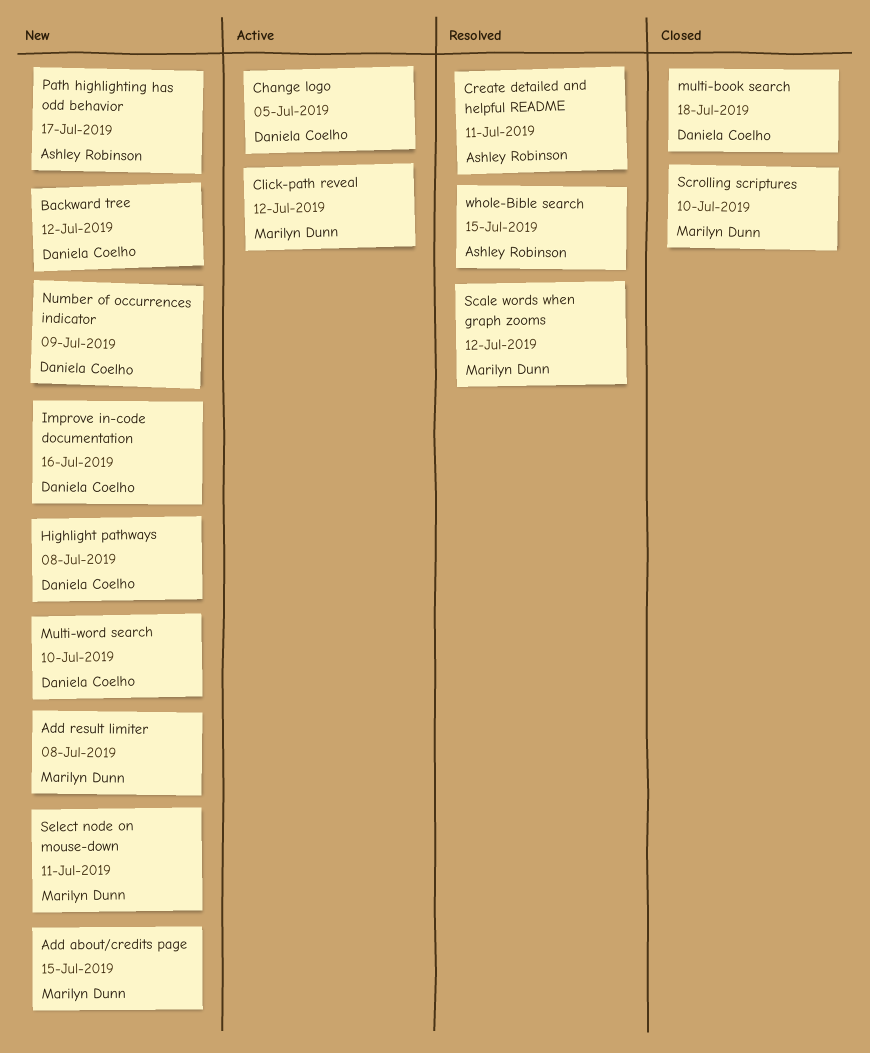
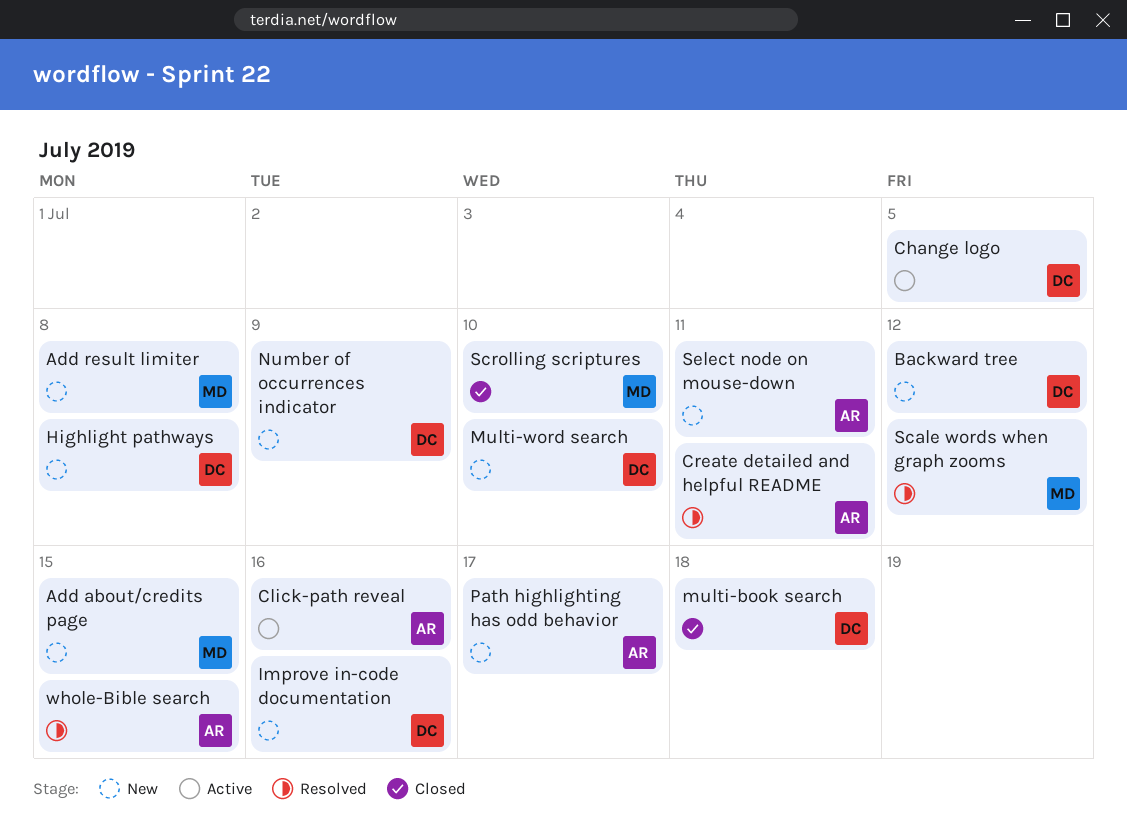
Click-path reveal, owner: Marilyn Dunn -> Ashley Robinson
Click-path reveal, due: Jul 12 -> Jul 16
Select node on mouse-down, owner: Marilyn Dunn -> Ashley Robinson

